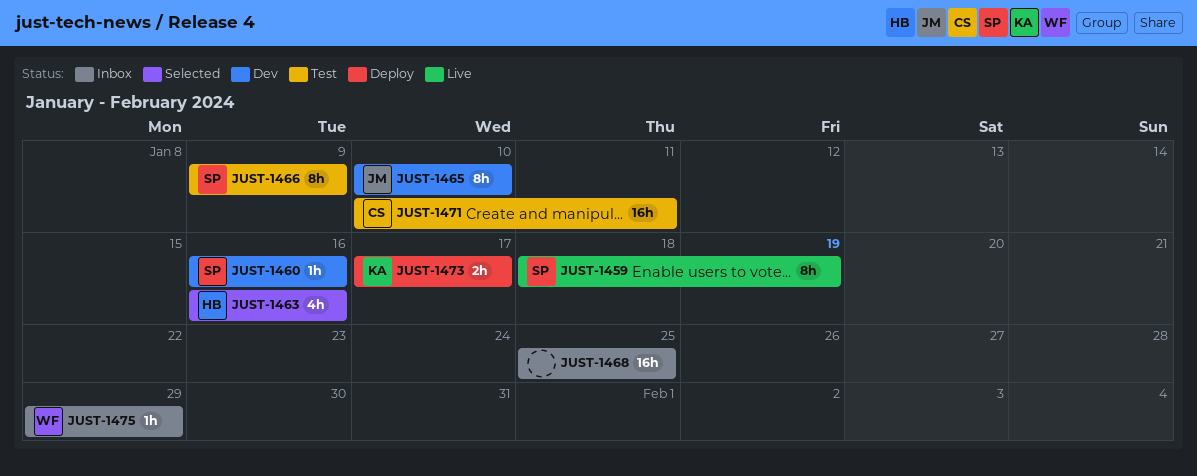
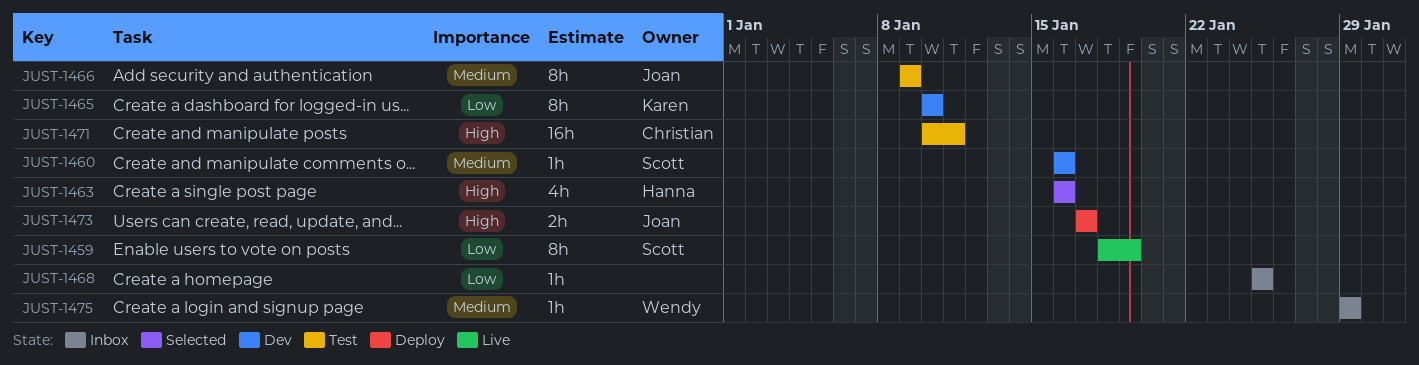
JUST-1465, owner: Joan -> Karen
JUST-1466, owner: Scott -> Joan
JUST-1468, estimate: 16h -> 1h
JUST-1473, owner: Karen -> Joan

